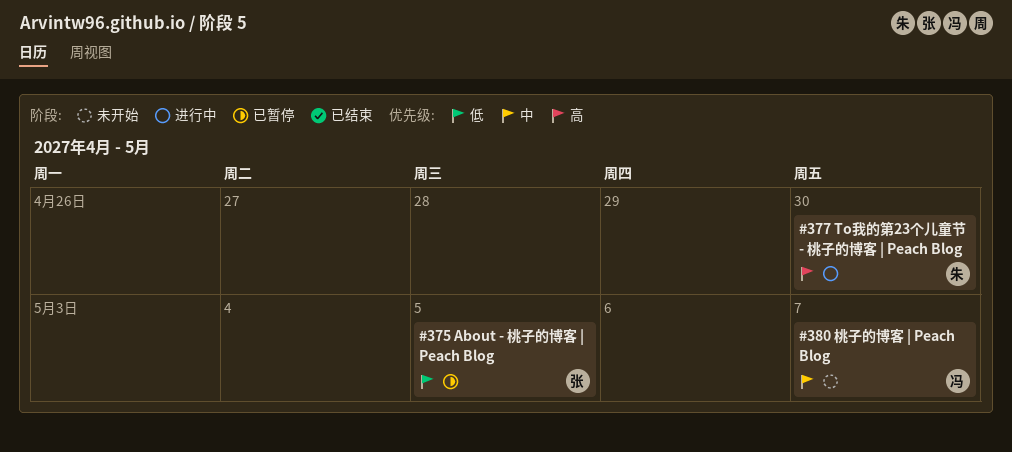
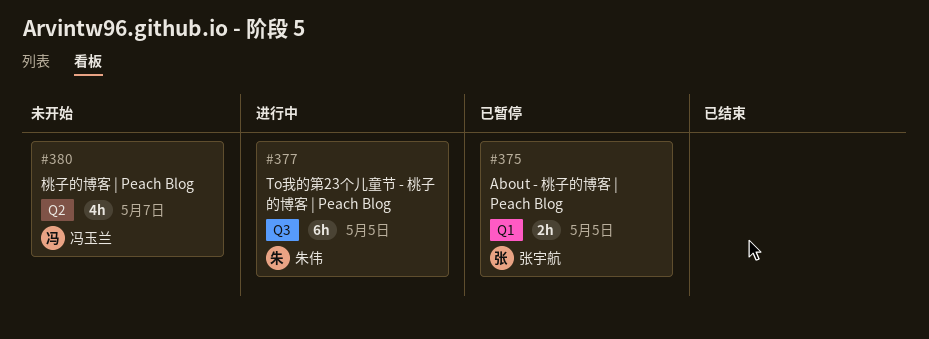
#377, due: Apr 30 -> May 5

